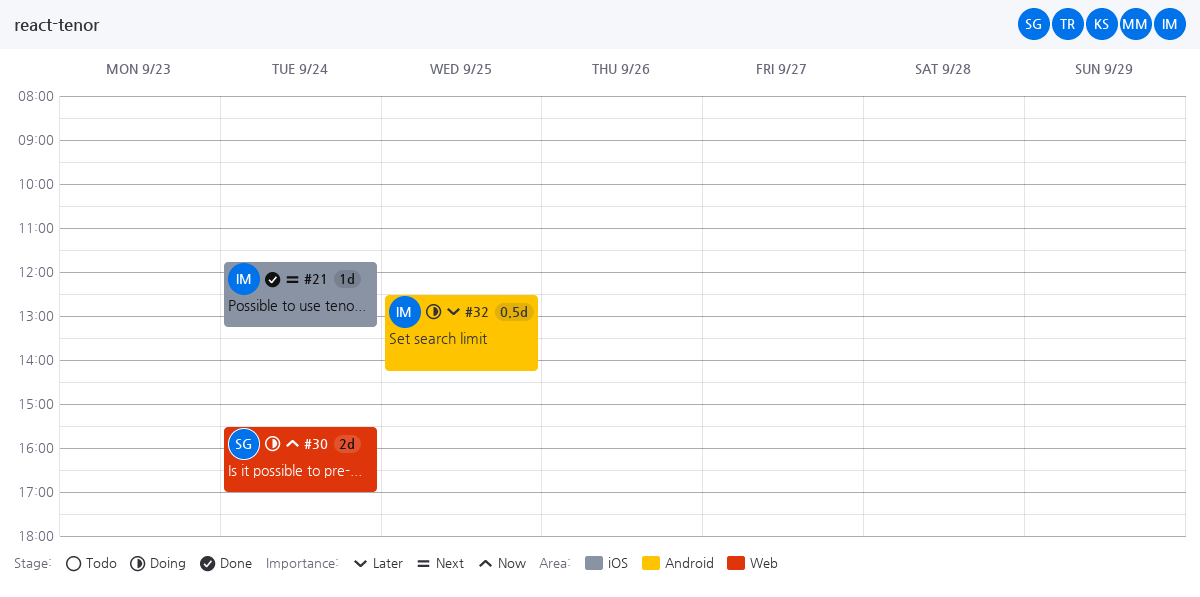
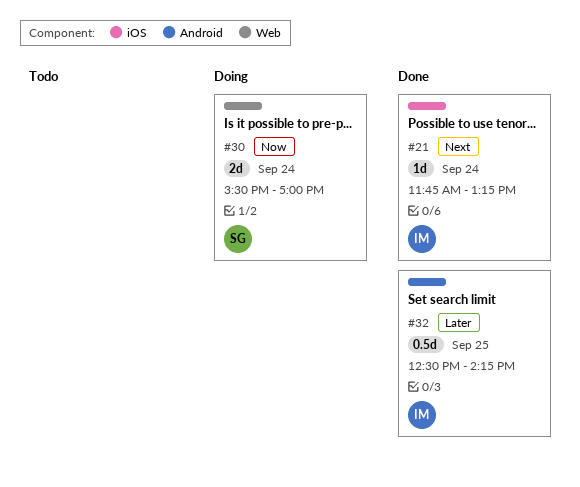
#32, status: Doing -> Done

